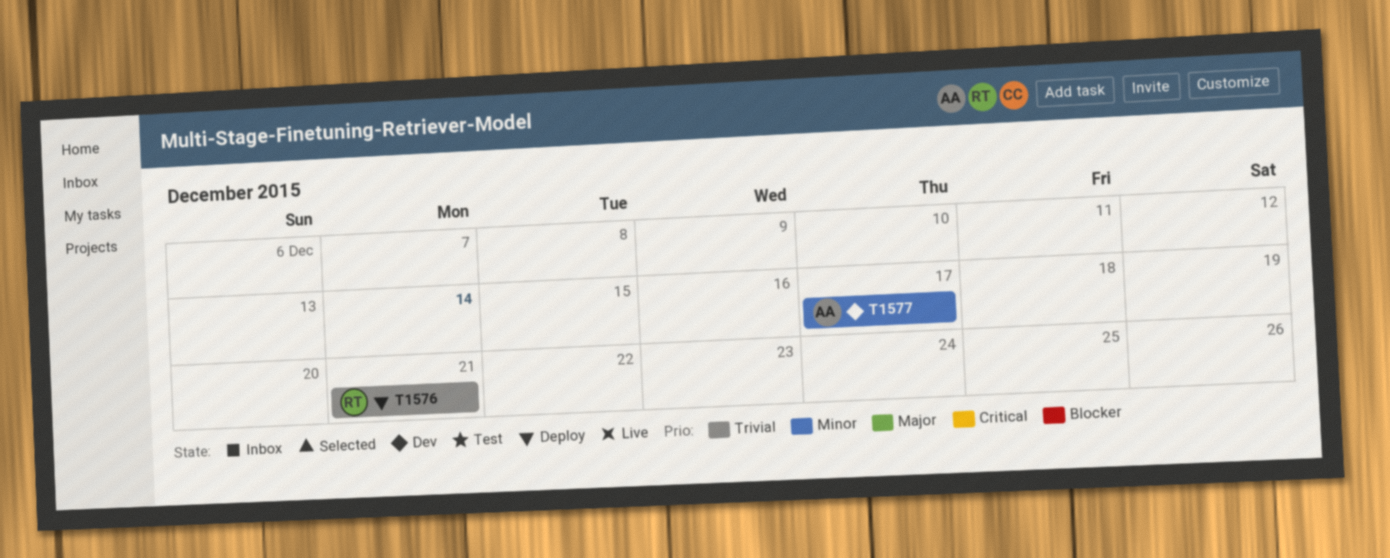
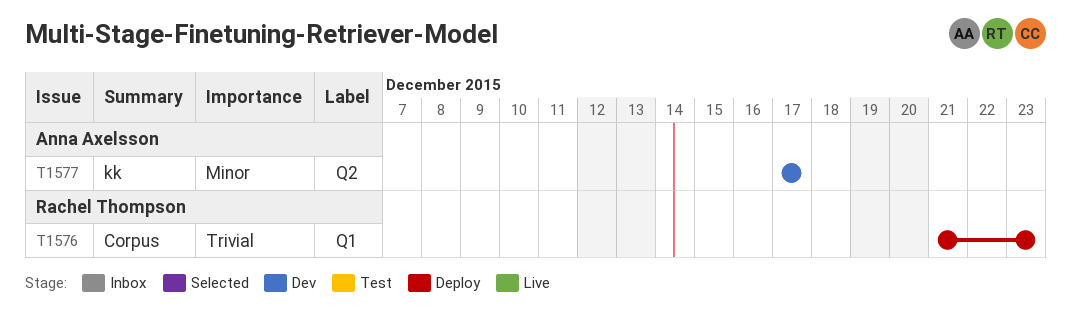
T1576, due: Dec 21 -> Dec 23

